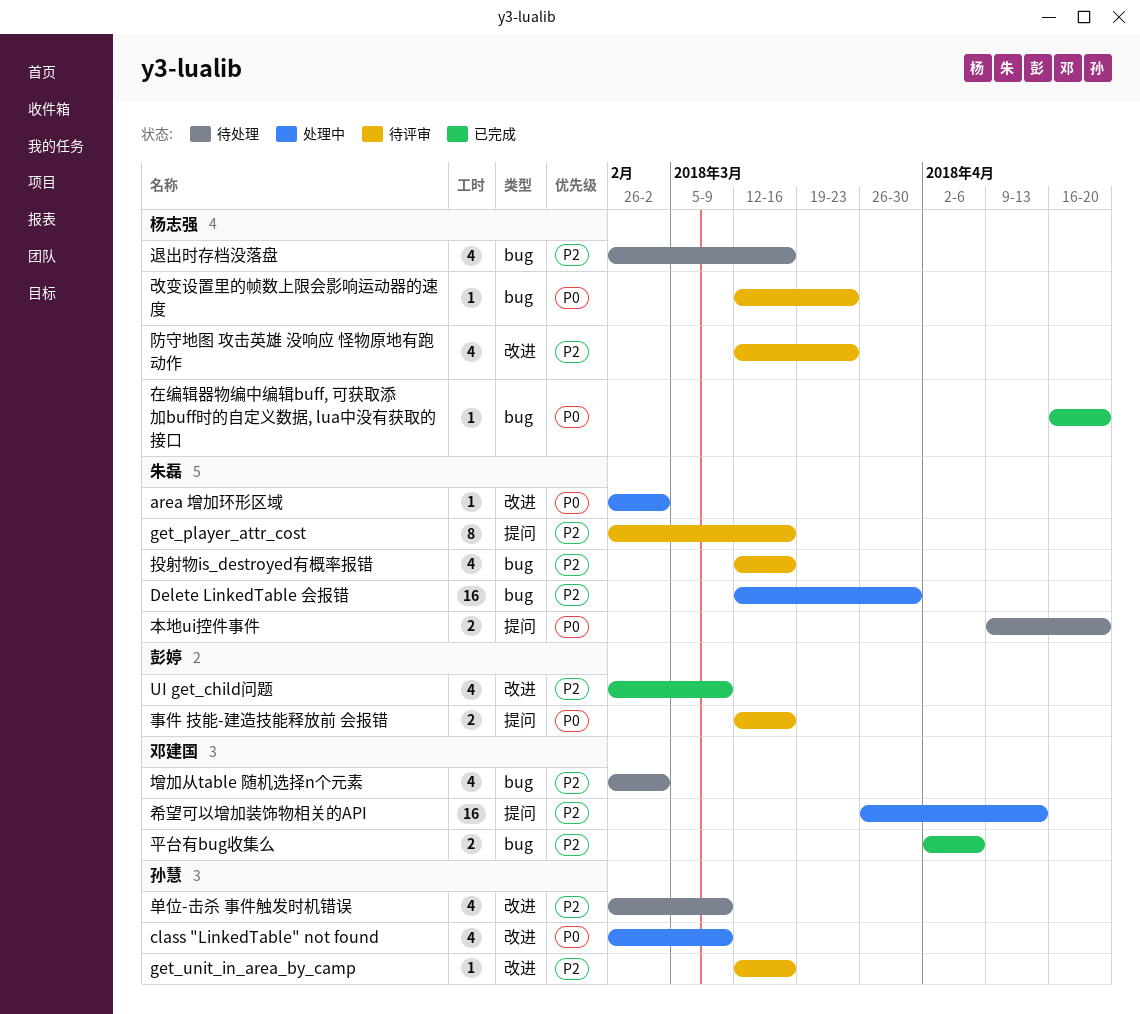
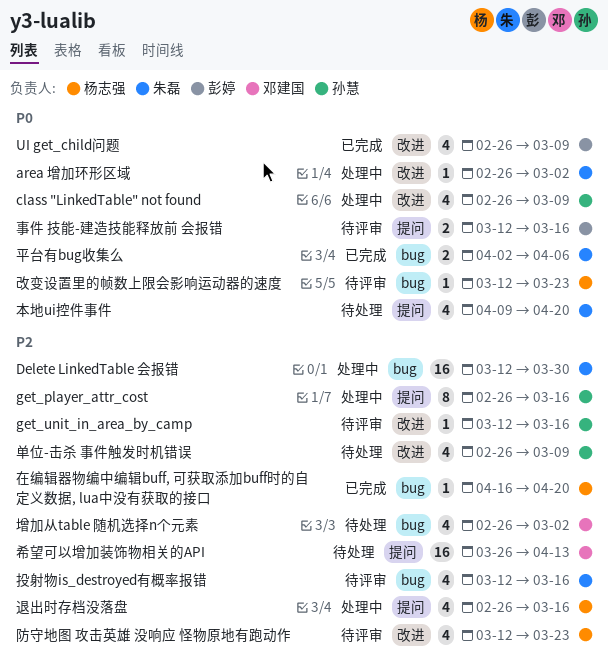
get_player_attr_cost, status: 待评审 -> 处理中
get_player_attr_cost, owner: 朱磊 -> 孙慧
UI get_child问题, priority: P2 -> P0
在编辑器物编中编辑buff, 可获取添加buff时的自定义数据, lua中没有获取的接口, priority: P0 -> P2
希望可以增加装饰物相关的API, status: 处理中 -> 待处理
平台有bug收集么, owner: 邓建国 -> 朱磊
平台有bug收集么, priority: P2 -> P0
本地ui控件事件, estimate: 2 -> 4
退出时存档没落盘, status: 待处理 -> 处理中
退出时存档没落盘, label: bug -> 提问

